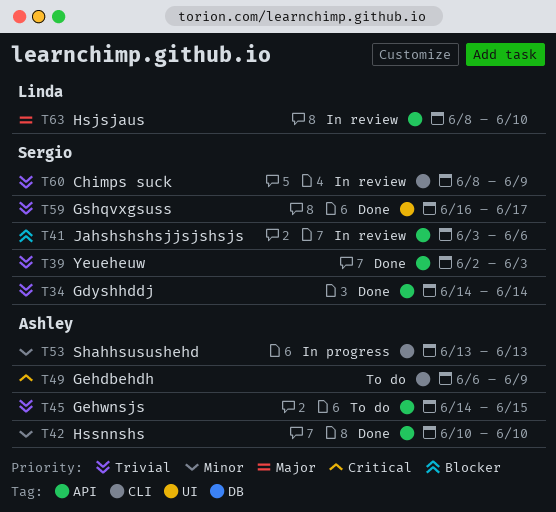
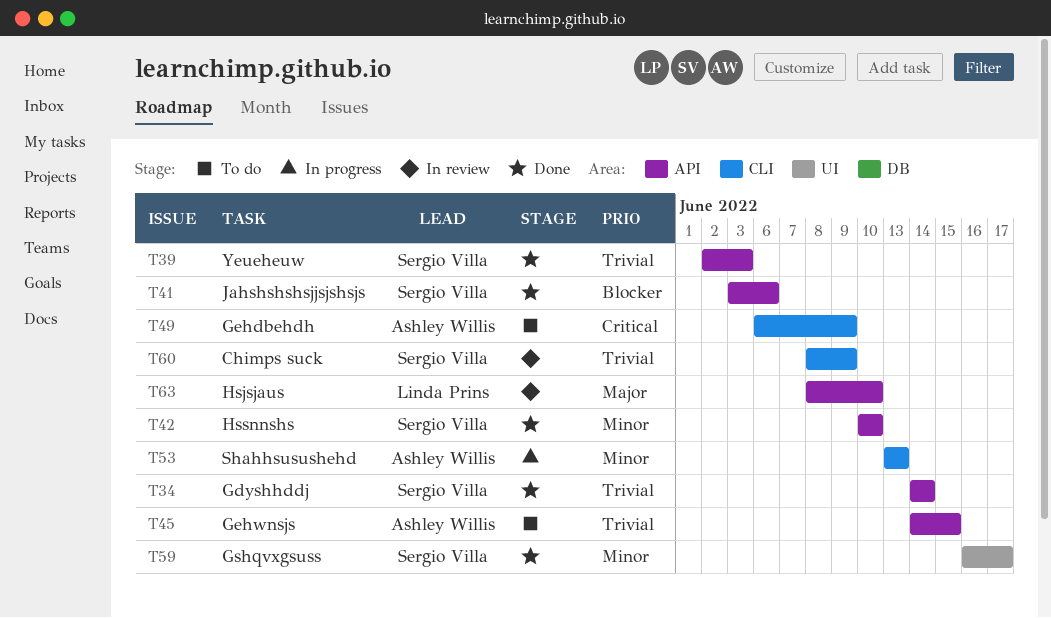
T41, status: In review -> Done
T42, owner: Ashley Willis -> Sergio Villa
T59, priority: Trivial -> Minor

